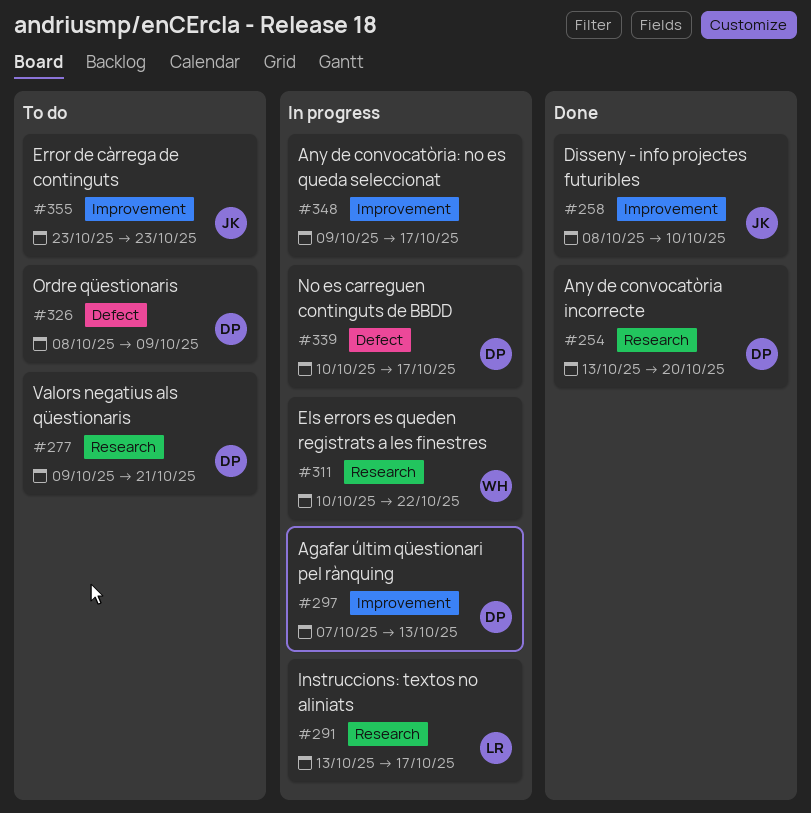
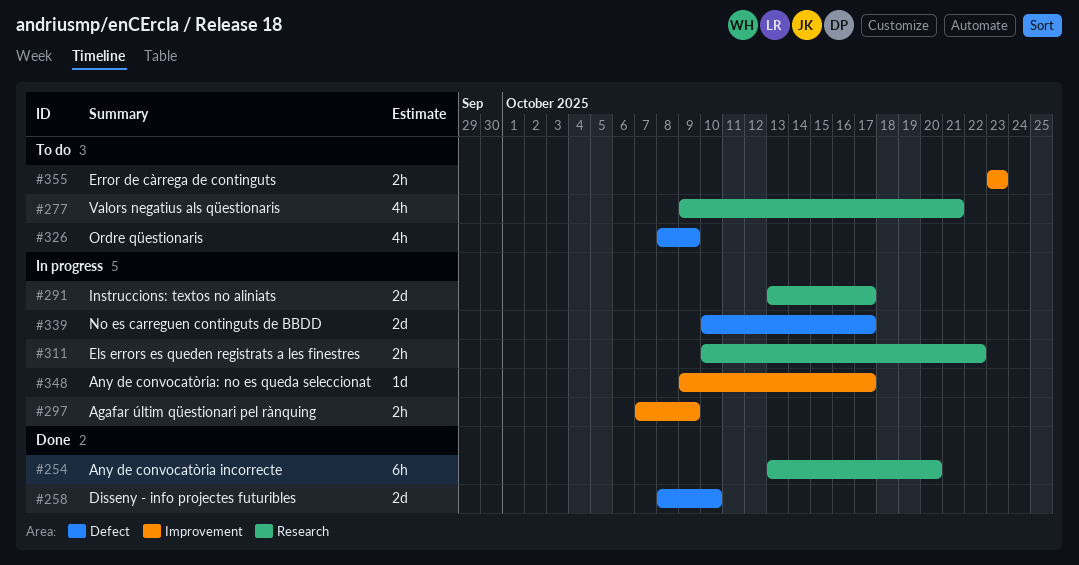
#258, label: Improvement -> Defect
#297, due: Oct 13 -> Oct 9

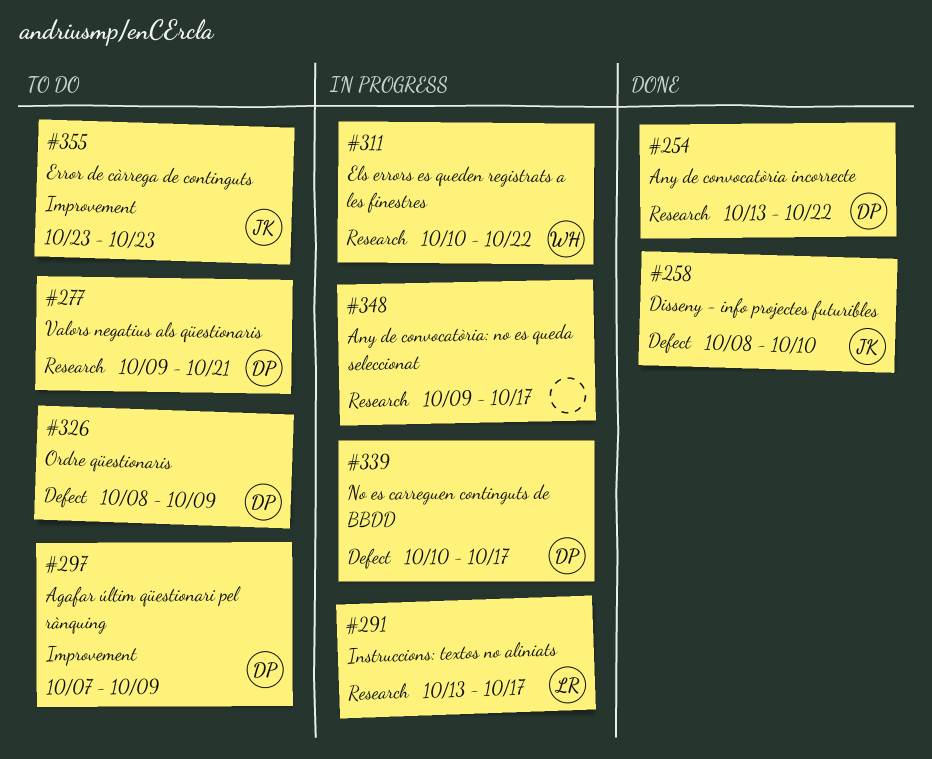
#254, due: Oct 20 -> Oct 22
#297, status: In progress -> To do
#348, label: Improvement -> Research

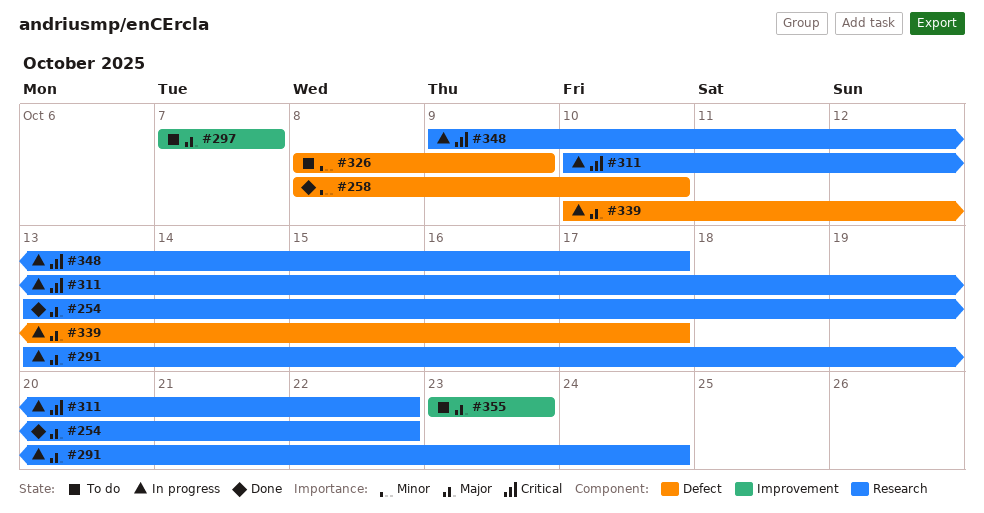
#277: present -> none
#291, due: Oct 17 -> Oct 24
#297, due: Oct 9 -> Oct 7

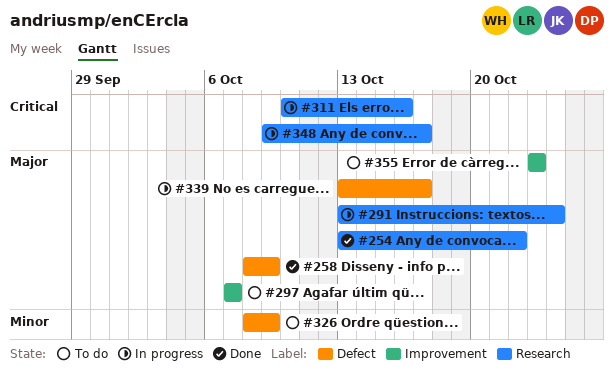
#258, priority: Minor -> Major
#258, due: Oct 10 -> Oct 9
#311, due: Oct 22 -> Oct 16
#339, start: Oct 10 -> Oct 13

